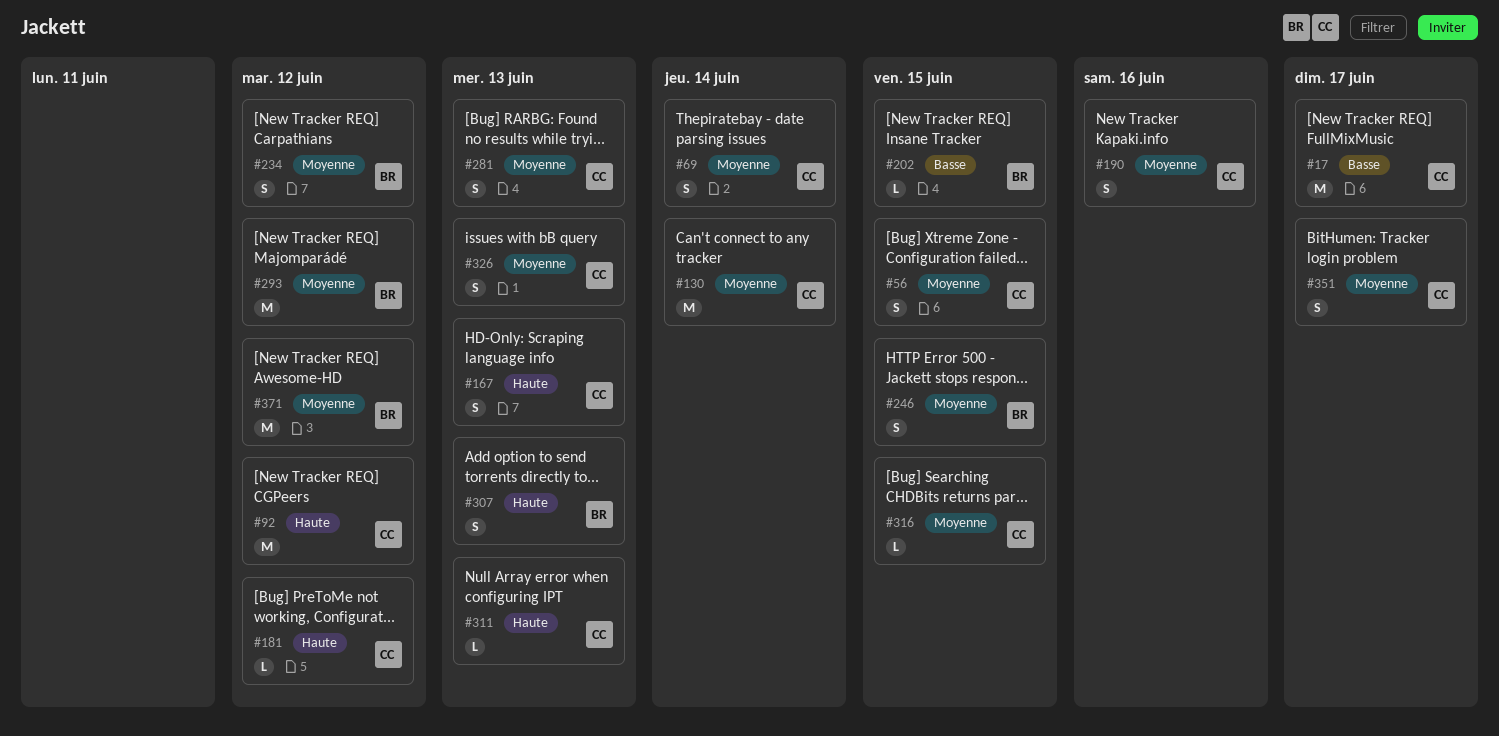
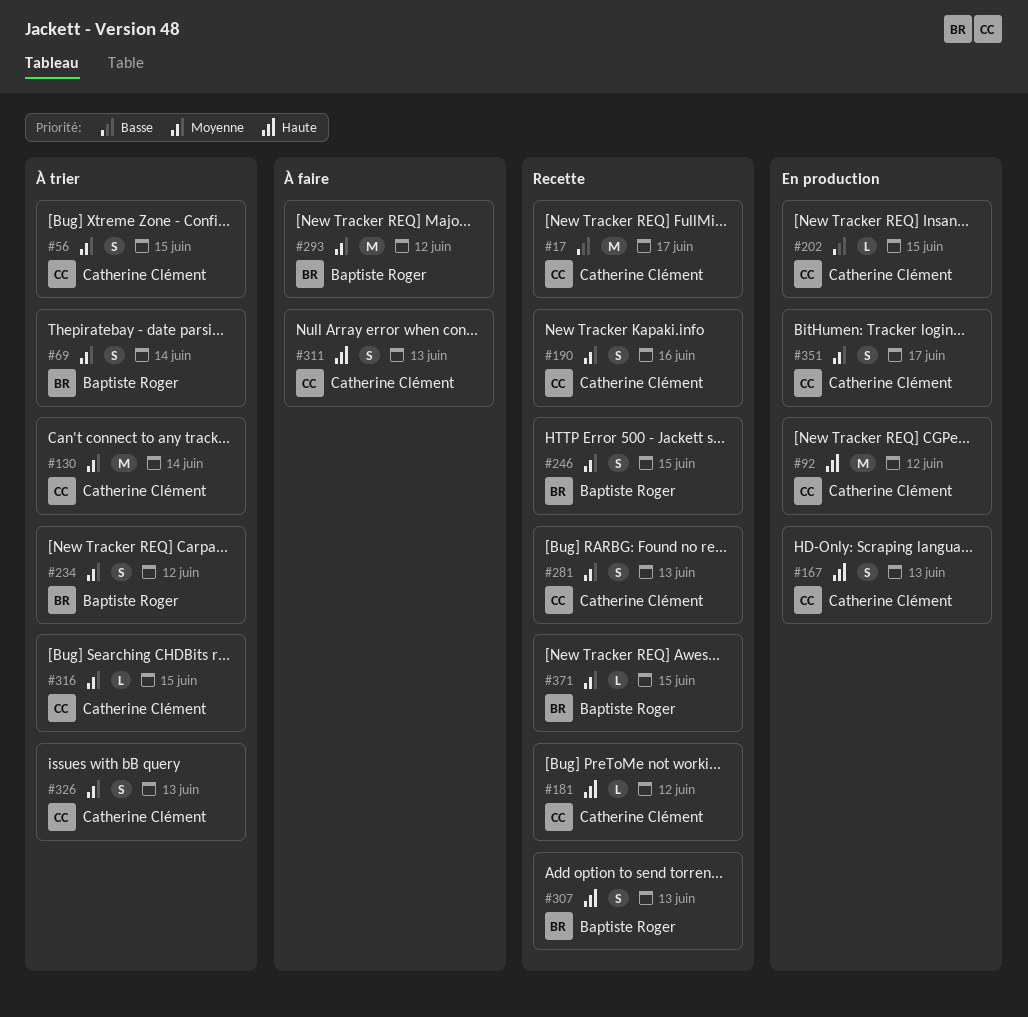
#69, owner: Catherine Clément -> Baptiste Roger
#202, owner: Baptiste Roger -> Catherine Clément
#311, estimate: L -> S
#371, estimate: M -> L
#371, due: Jun 12 -> Jun 15

